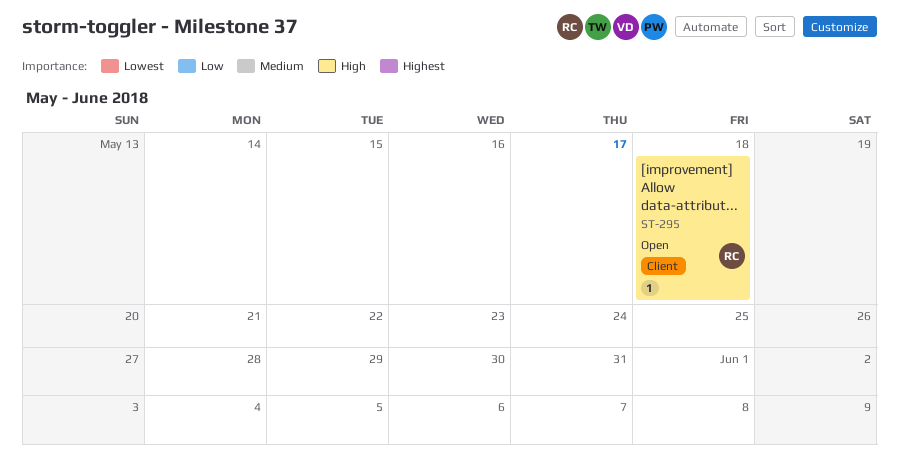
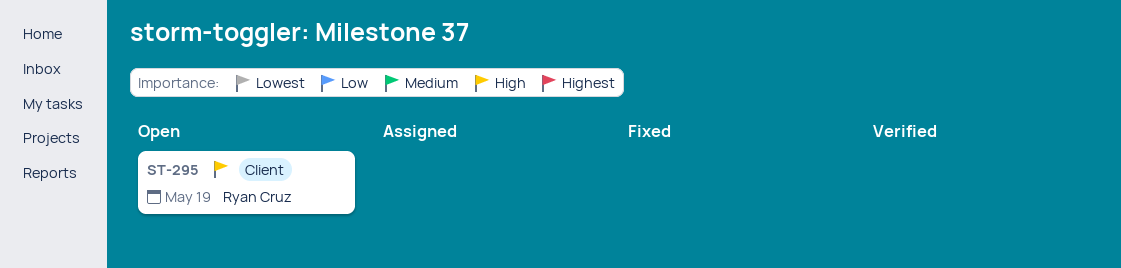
ST-295, due: May 18 -> May 19

